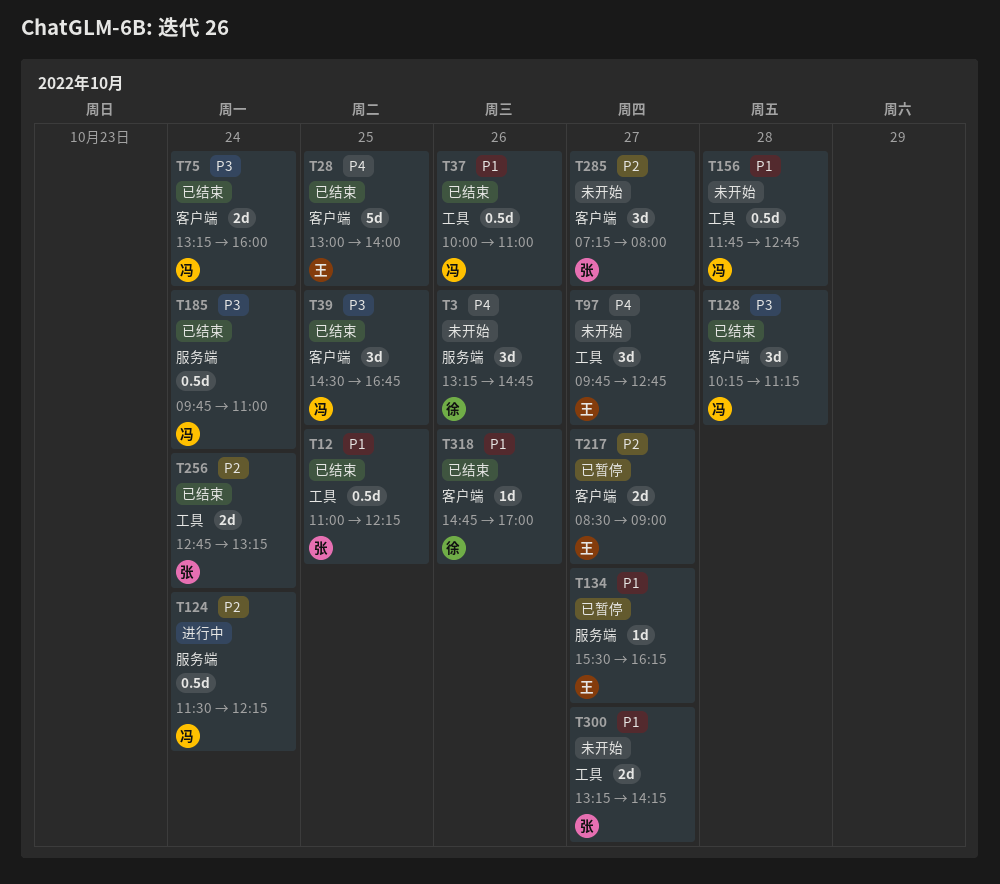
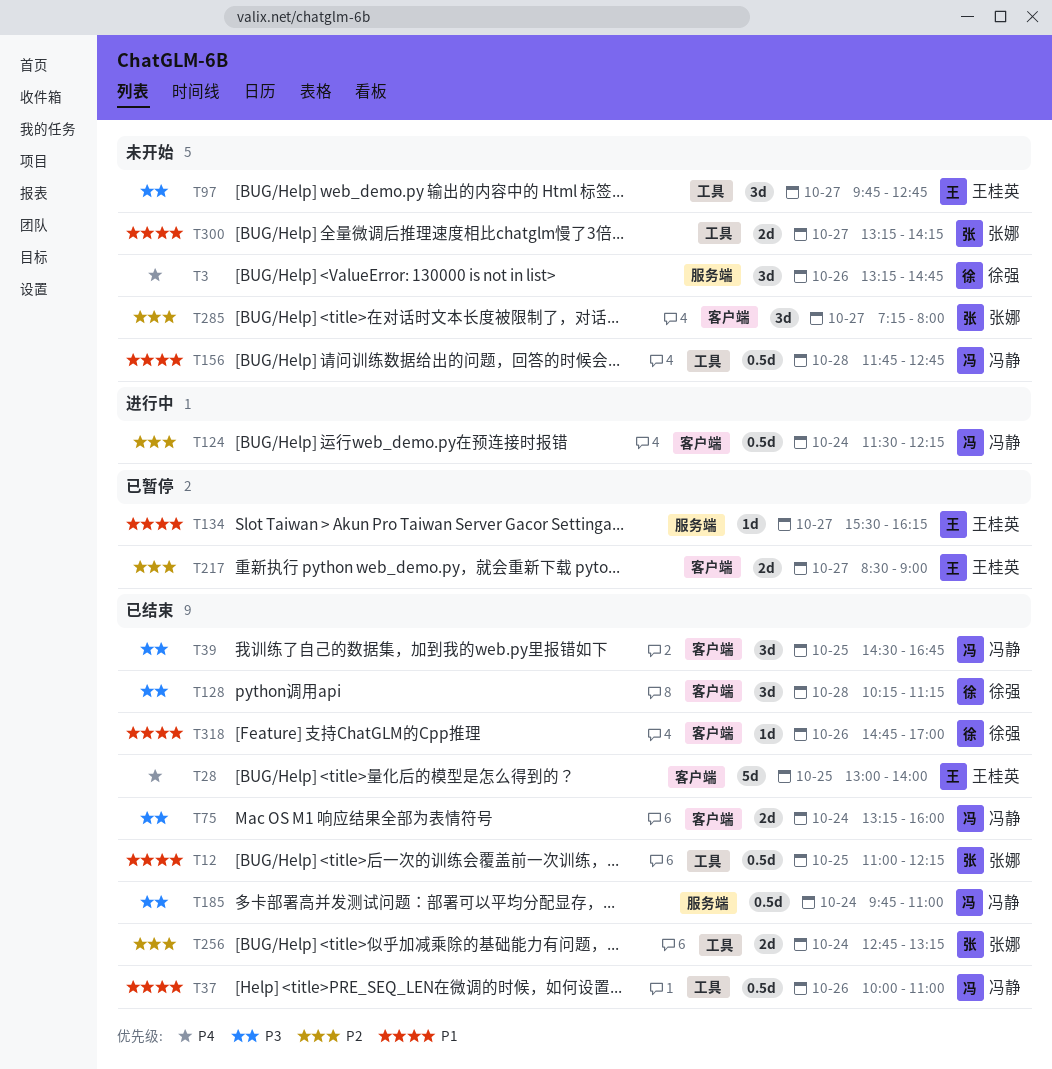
T97, priority: P4 -> P3
T124, label: 服务端 -> 客户端
T128, owner: 冯静 -> 徐强

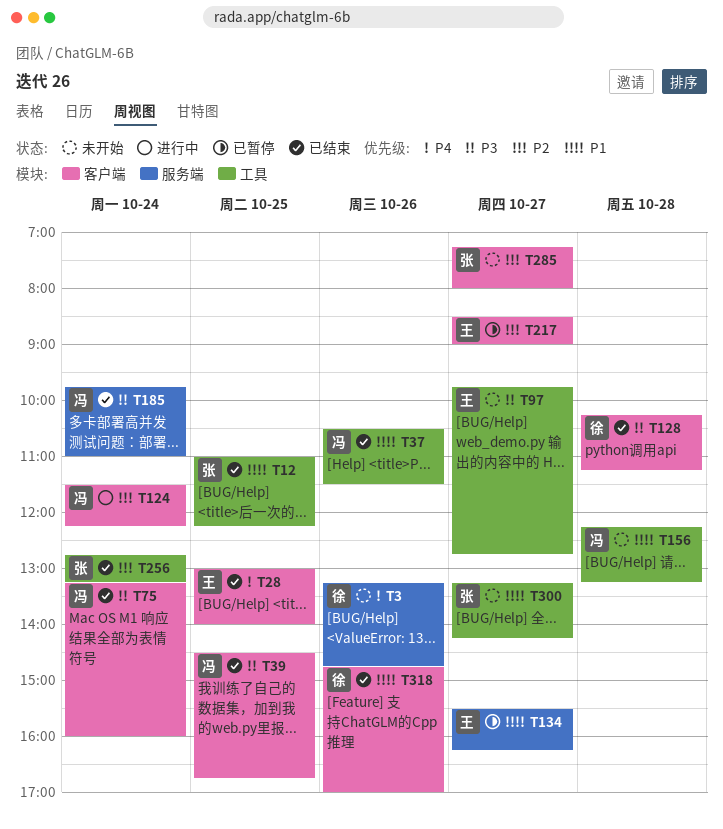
T37, begins: 10:00 -> 10:30
T37, ends: 11:00 -> 11:30
T156, begins: 11:45 -> 12:15
T156, ends: 12:45 -> 13:15

